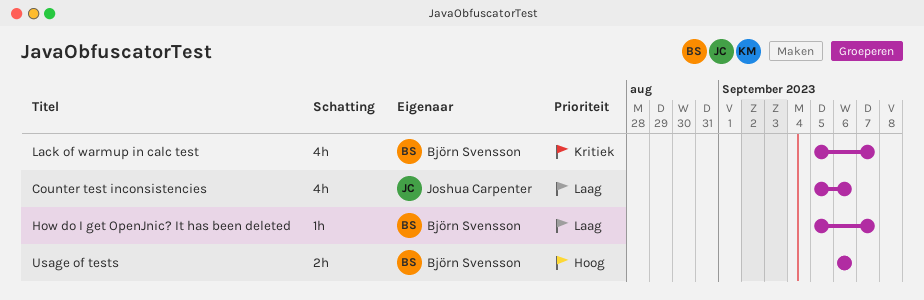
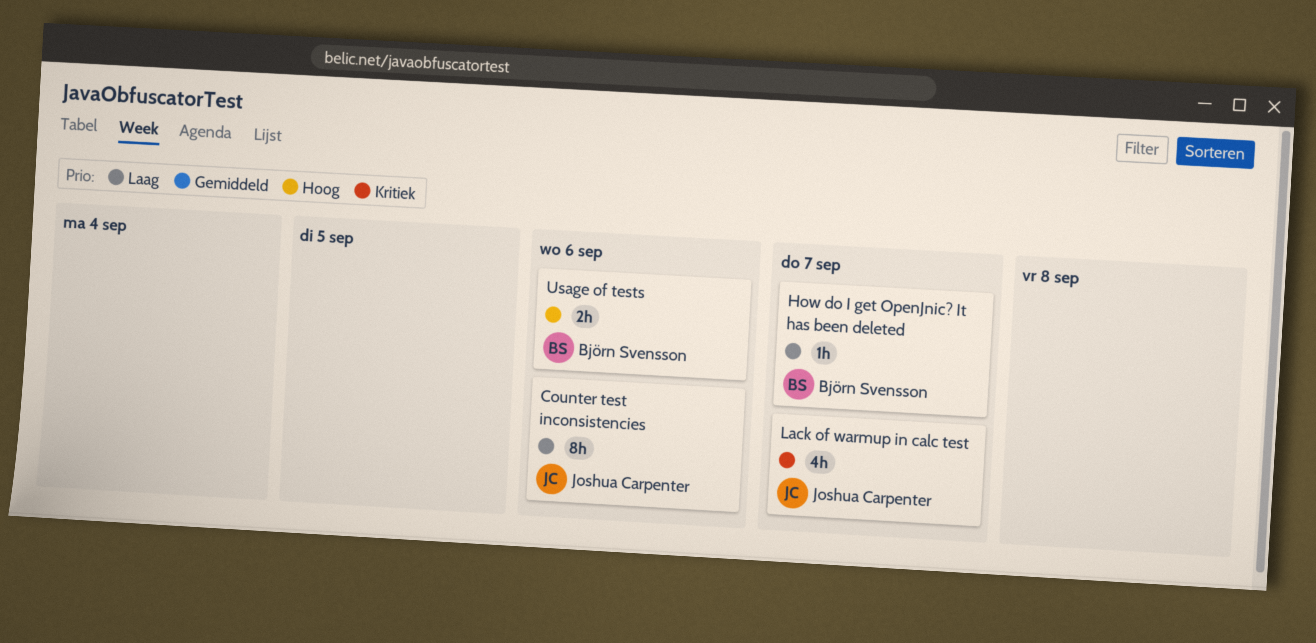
Counter test inconsistencies, estimate: 4h -> 8h
Lack of warmup in calc test, owner: Björn Svensson -> Joshua Carpenter

